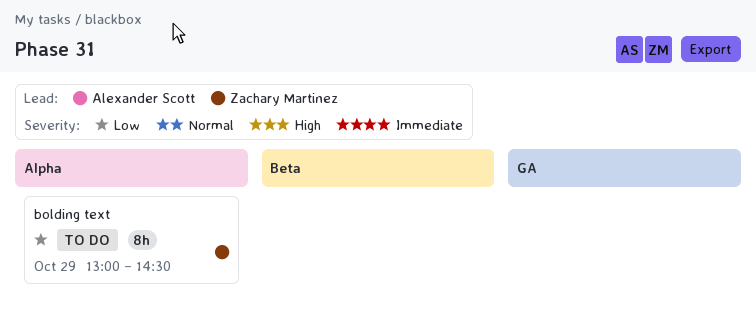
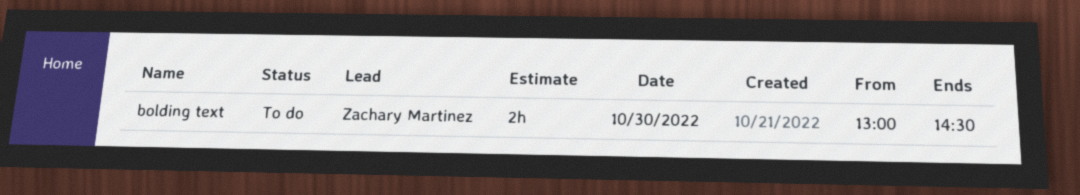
bolding text, estimate: 8h -> 2h
bolding text, day: Oct 29 -> Oct 30

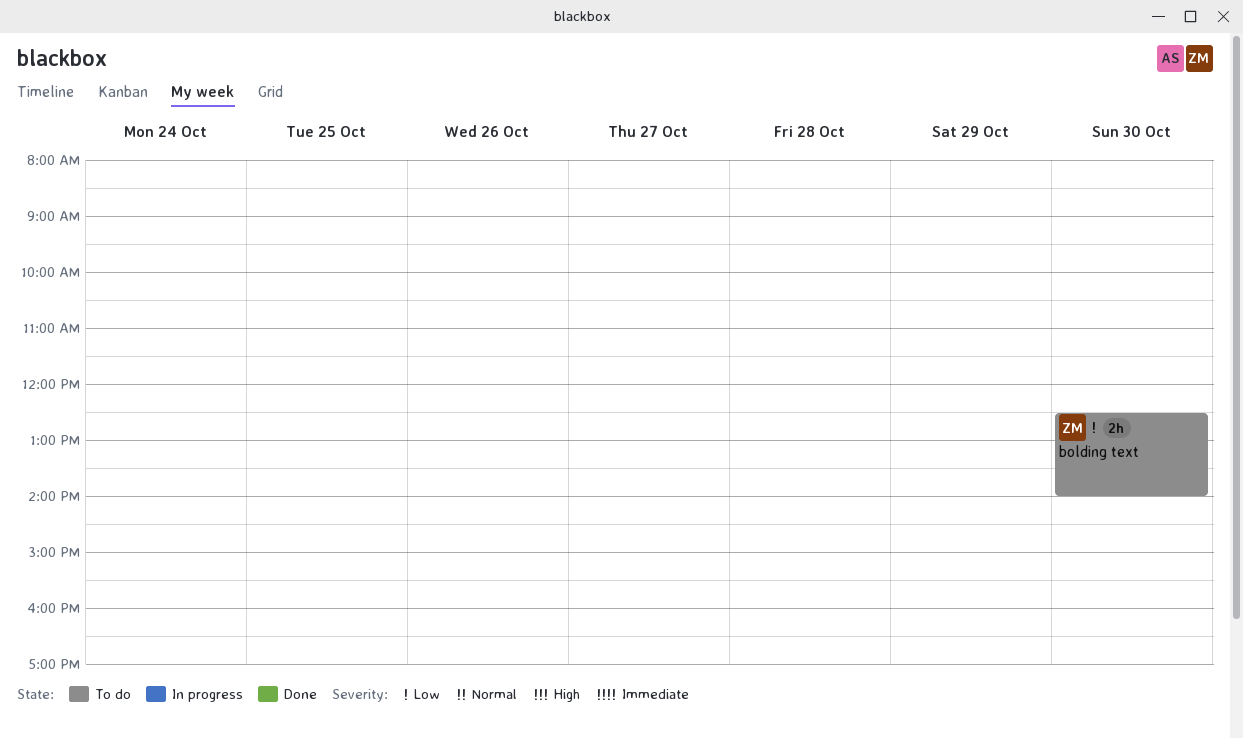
bolding text, begins: 13:00 -> 12:30
bolding text, ends: 14:30 -> 14:00

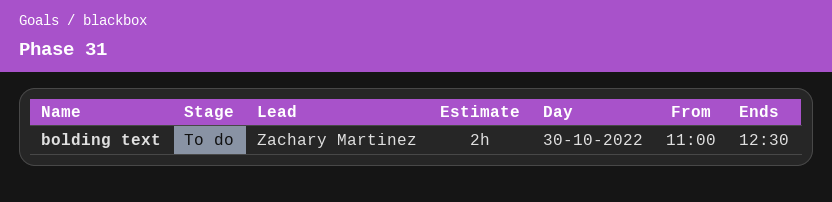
bolding text, begins: 12:30 -> 11:00
bolding text, ends: 14:00 -> 12:30

